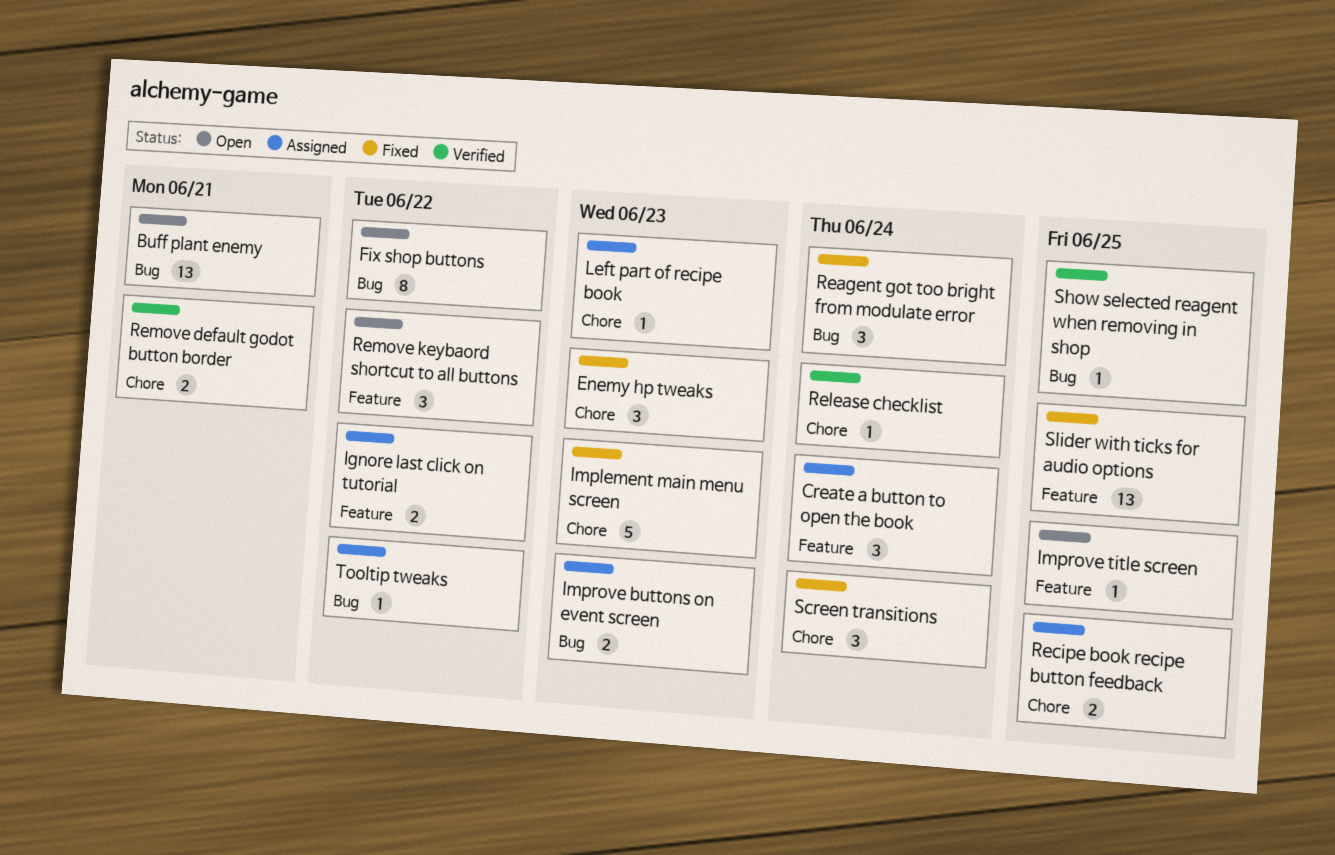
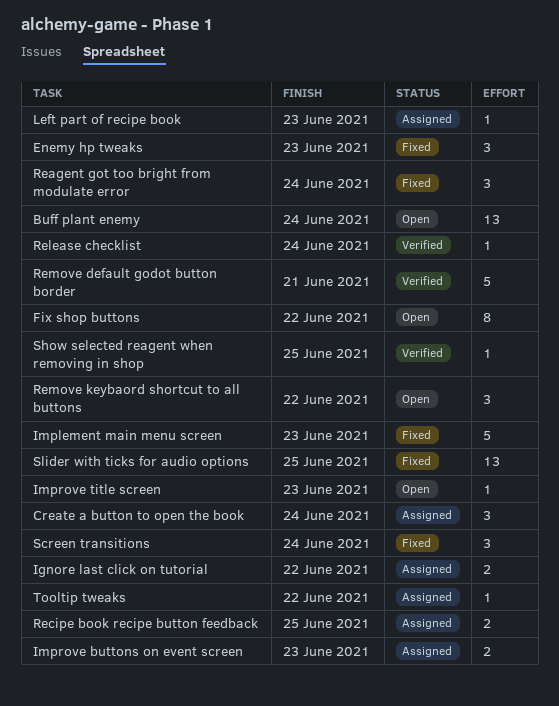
Buff plant enemy, due: Jun 21 -> Jun 24
Improve title screen, due: Jun 25 -> Jun 23
Remove default godot button border, estimate: 2 -> 5

